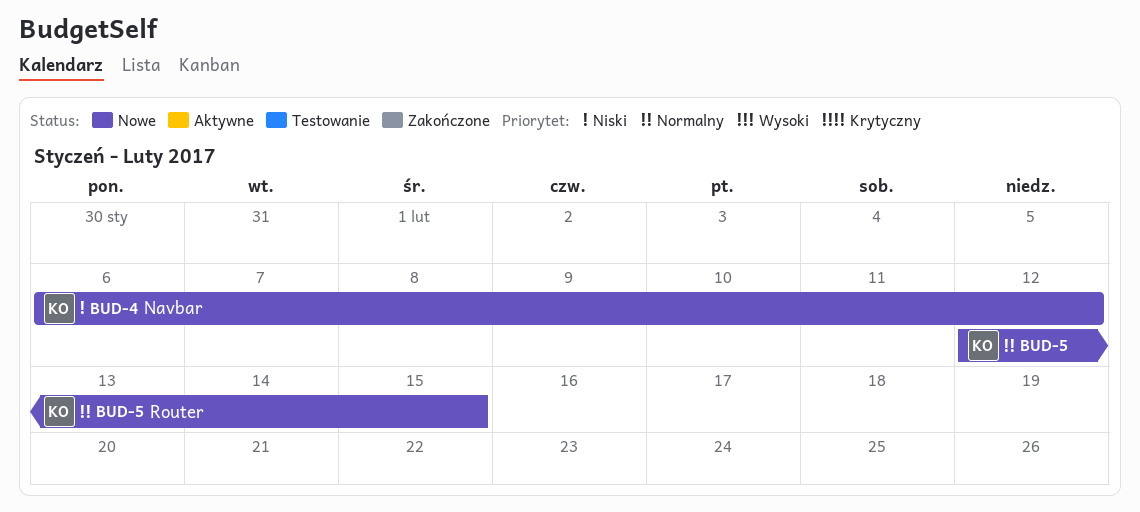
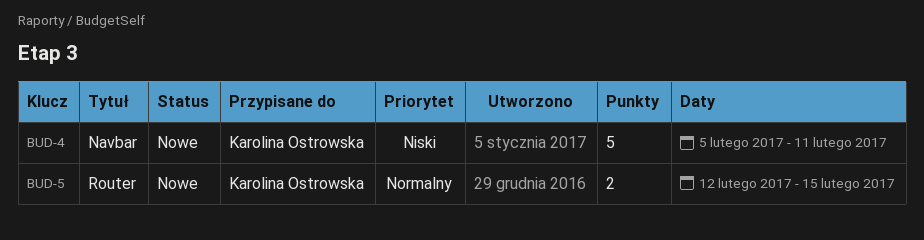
BUD-4, start: Feb 6 -> Feb 5
BUD-4, due: Feb 12 -> Feb 11

